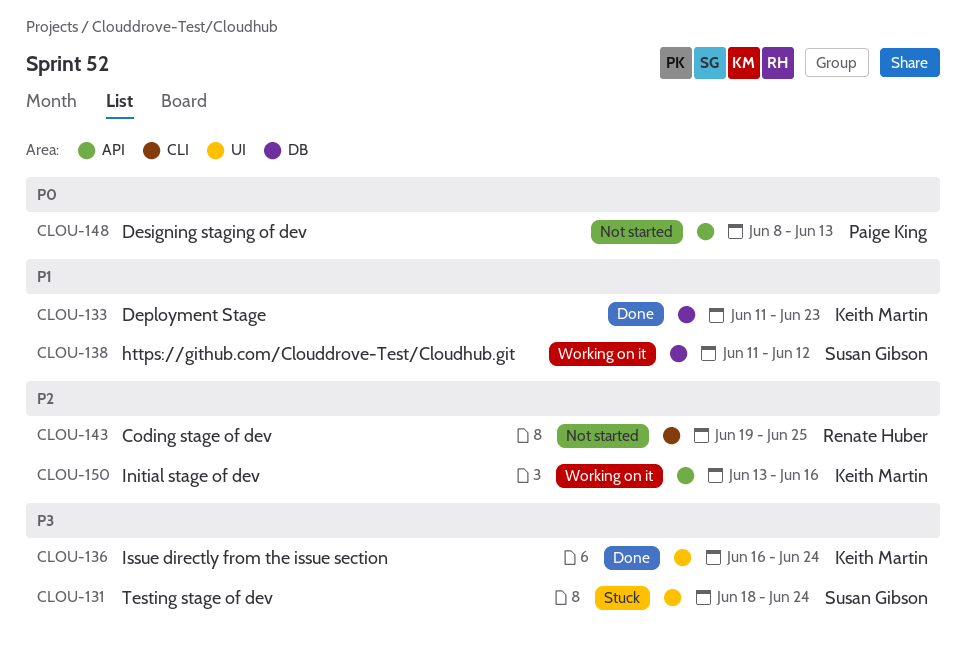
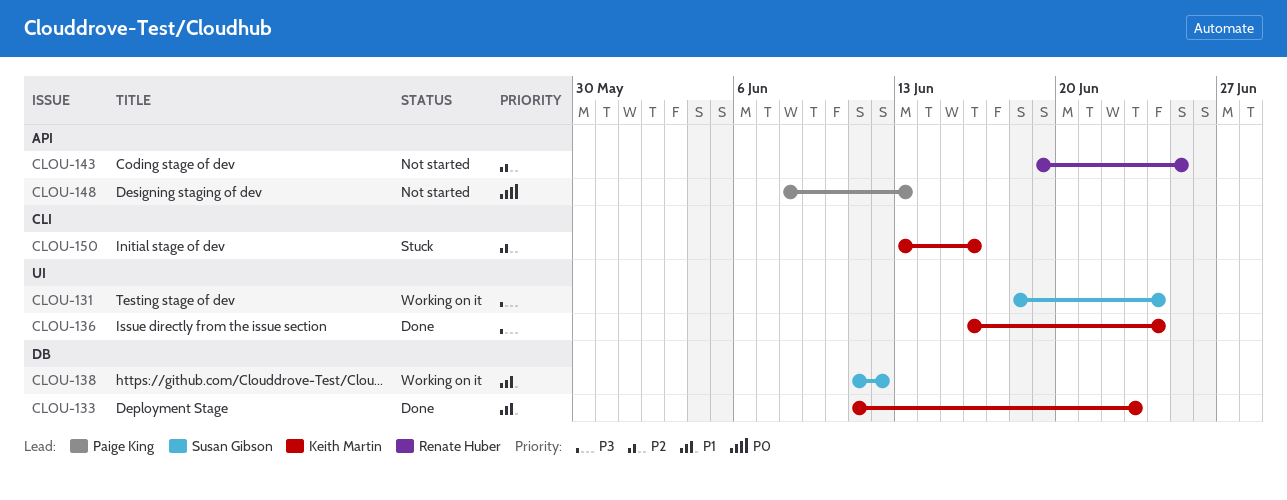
CLOU-131, status: Stuck -> Working on it
CLOU-143, label: CLI -> API
CLOU-150, status: Working on it -> Stuck
CLOU-150, label: API -> CLI

